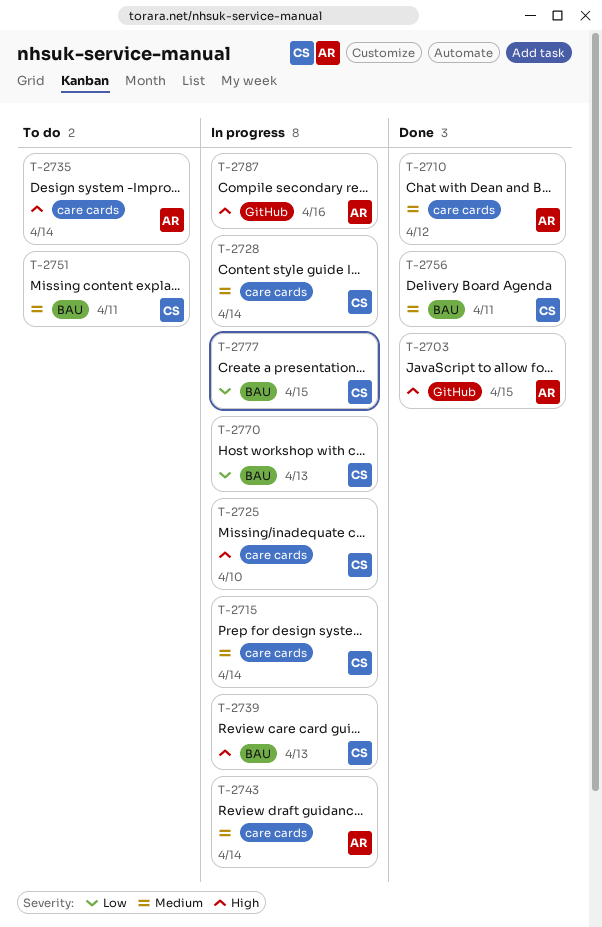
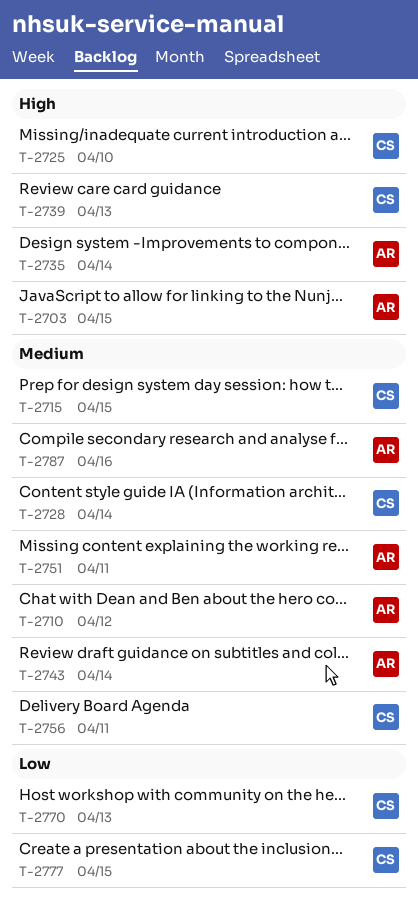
T-2715, due: Apr 14 -> Apr 15
T-2751, owner: CS -> AR
T-2787, priority: High -> Medium

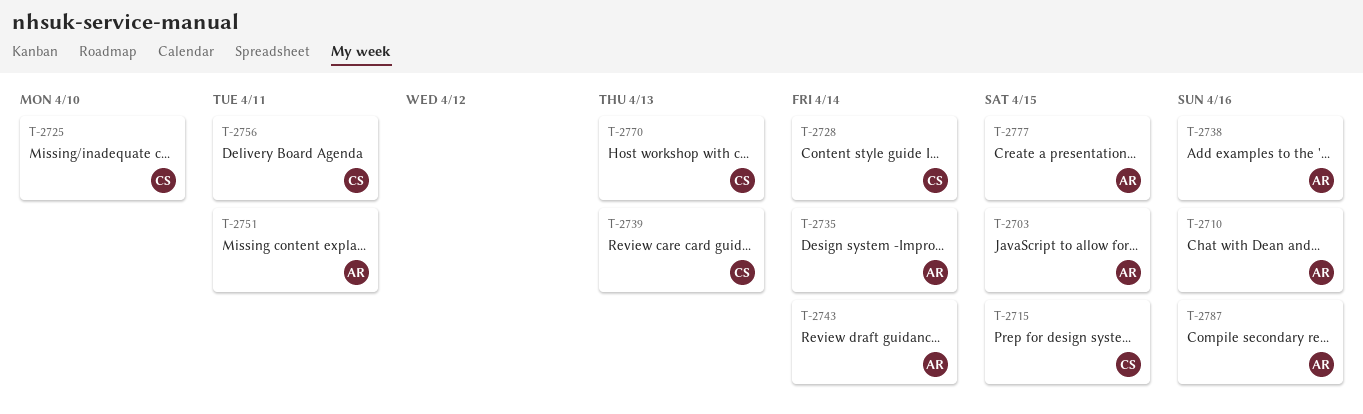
T-2710, due: Apr 12 -> Apr 16
T-2738: none -> present
T-2777, owner: CS -> AR

